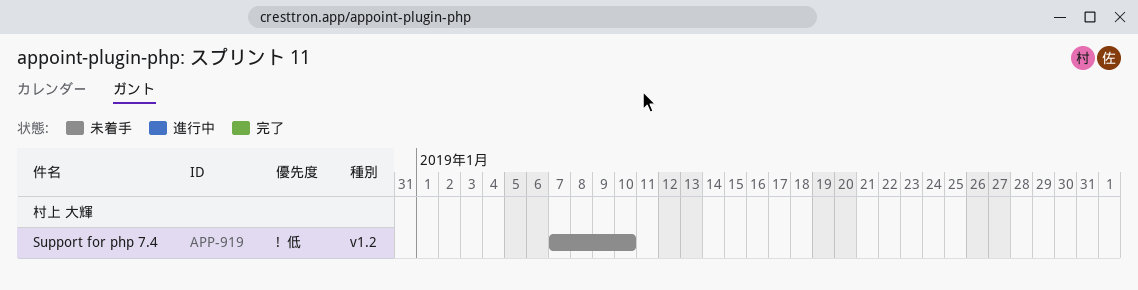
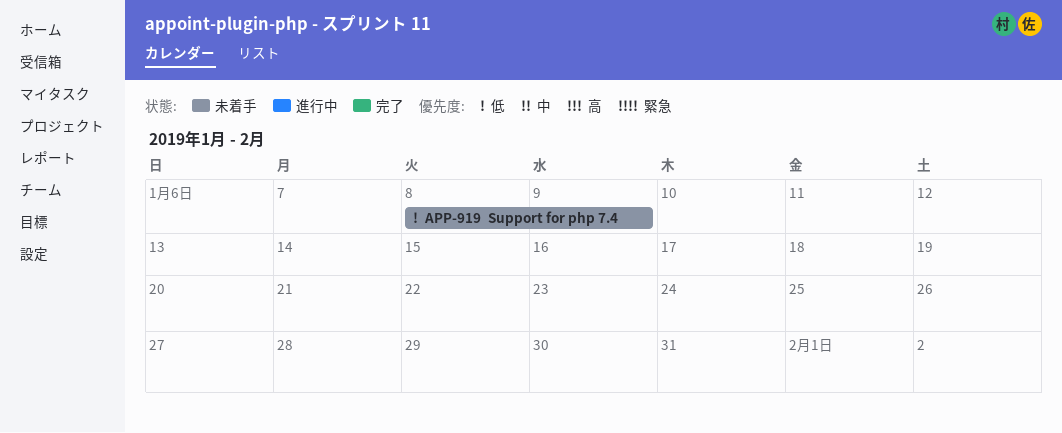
APP-919, start: Jan 7 -> Jan 8
APP-919, due: Jan 10 -> Jan 9

